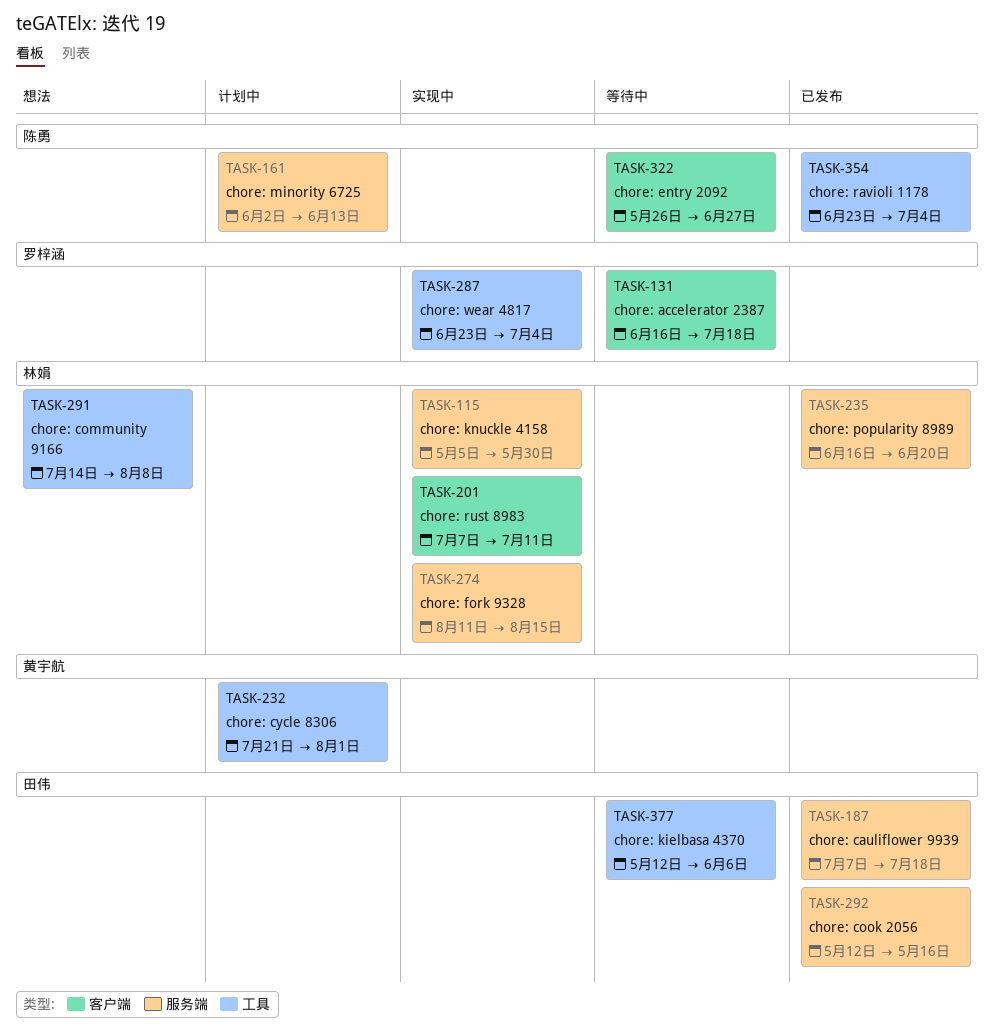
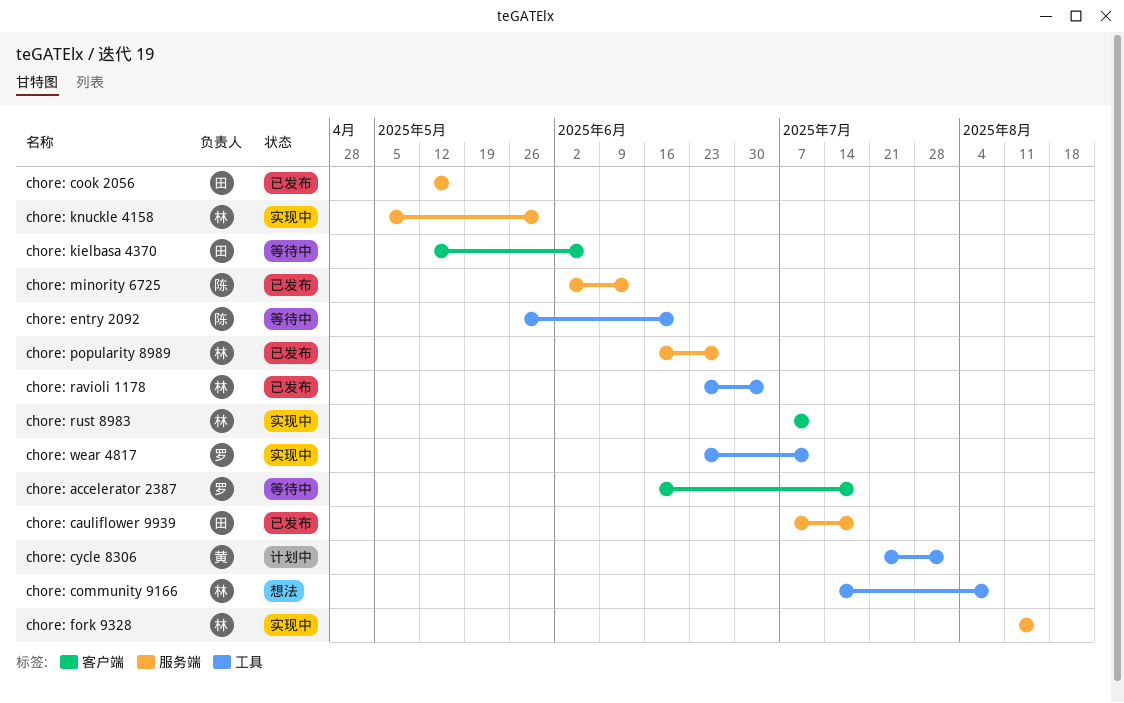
chore: entry 2092, label: 客户端 -> 工具
chore: entry 2092, due: Jun 27 -> Jun 20
chore: kielbasa 4370, label: 工具 -> 客户端
chore: minority 6725, status: 计划中 -> 已发布
chore: popularity 8989, due: Jun 20 -> Jun 27
chore: ravioli 1178, owner: 陈勇 -> 林娟
chore: wear 4817, due: Jul 4 -> Jul 11

